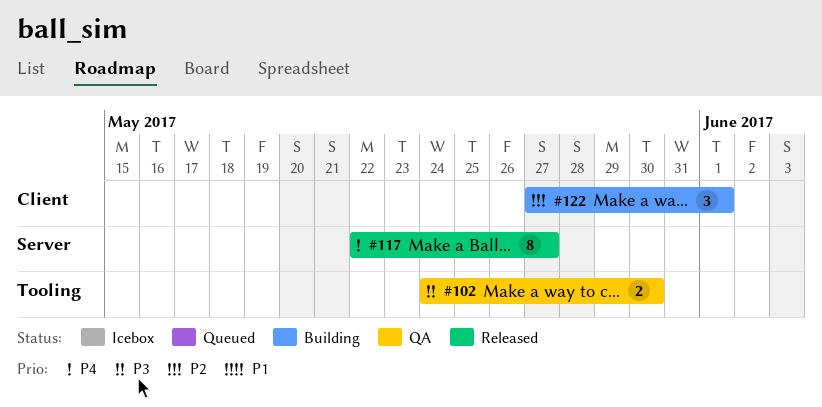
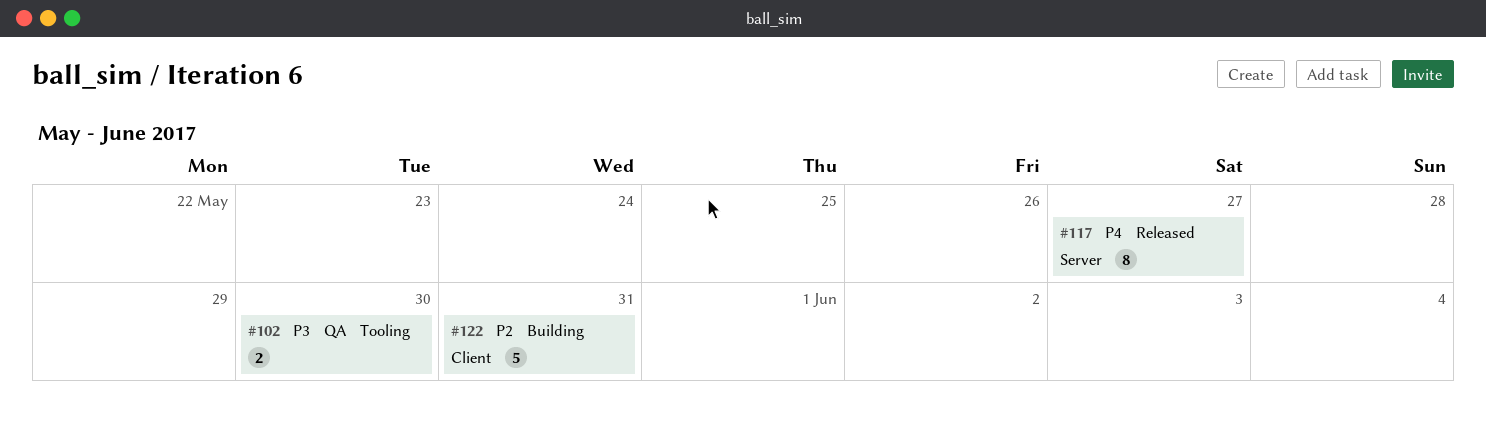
#122, estimate: 3 -> 5
#122, due: Jun 1 -> May 31

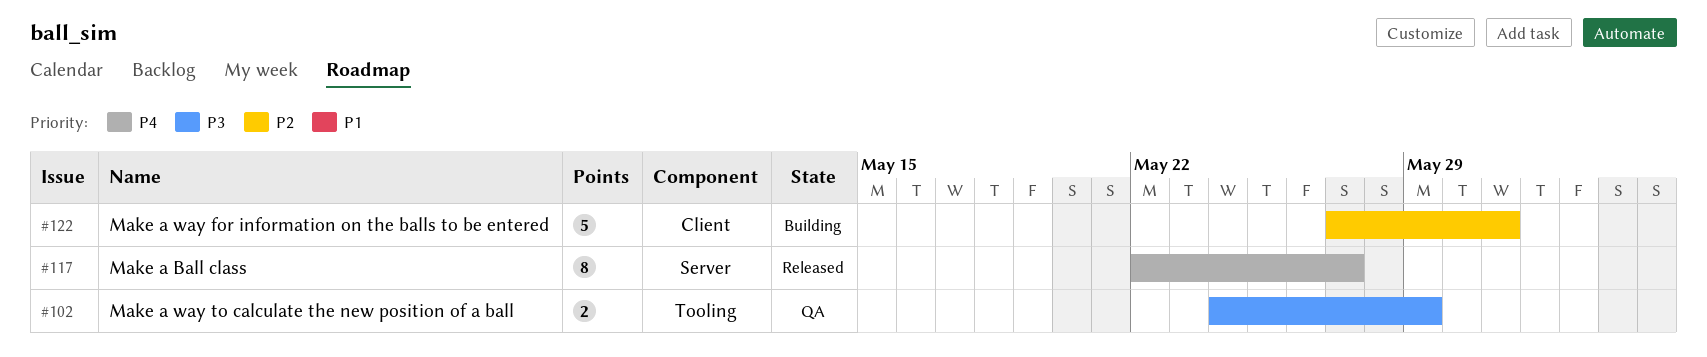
#102, due: May 30 -> May 29

